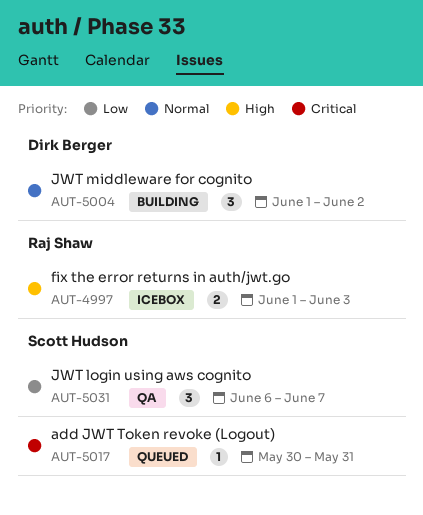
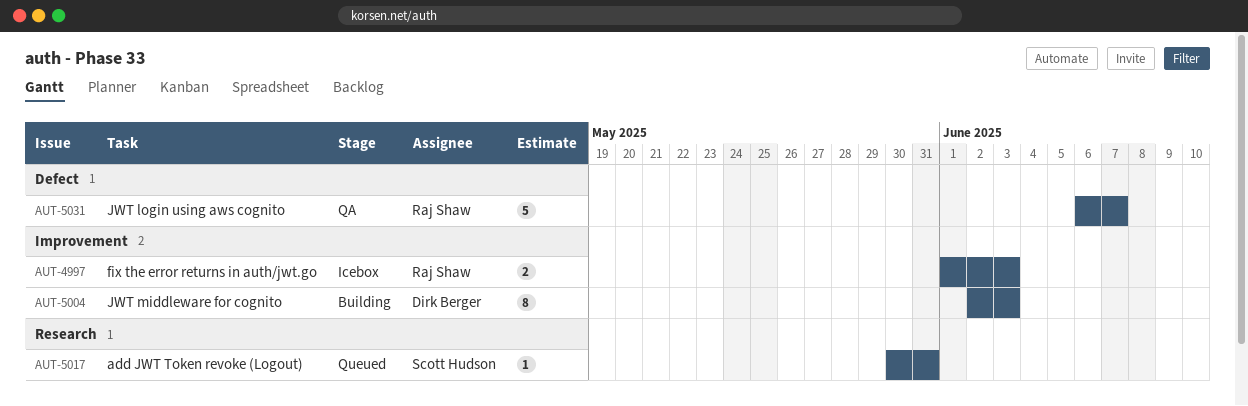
AUT-5004, estimate: 3 -> 8
AUT-5004, start: Jun 1 -> Jun 2
AUT-5004, due: Jun 2 -> Jun 3
AUT-5031, owner: Scott Hudson -> Raj Shaw
AUT-5031, estimate: 3 -> 5

